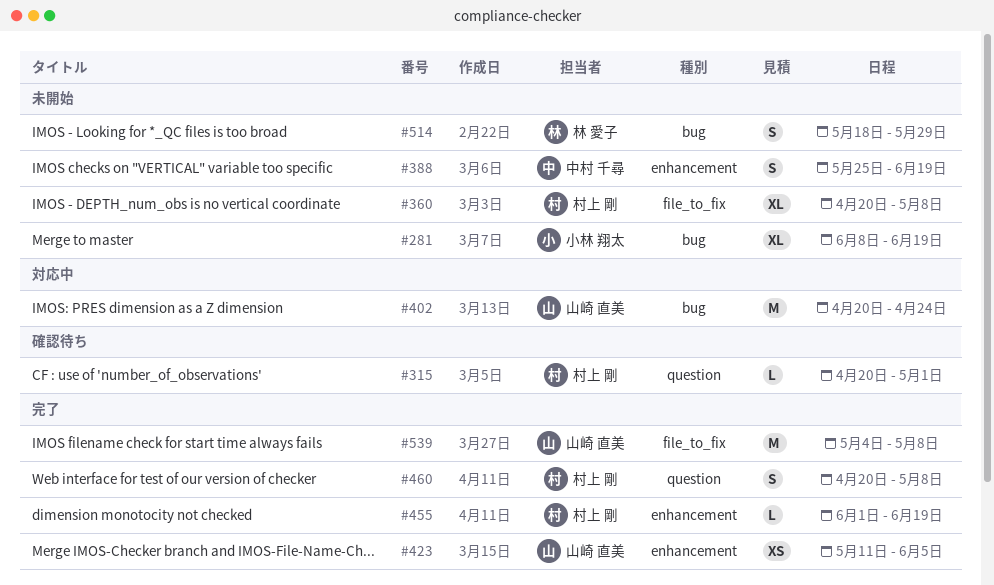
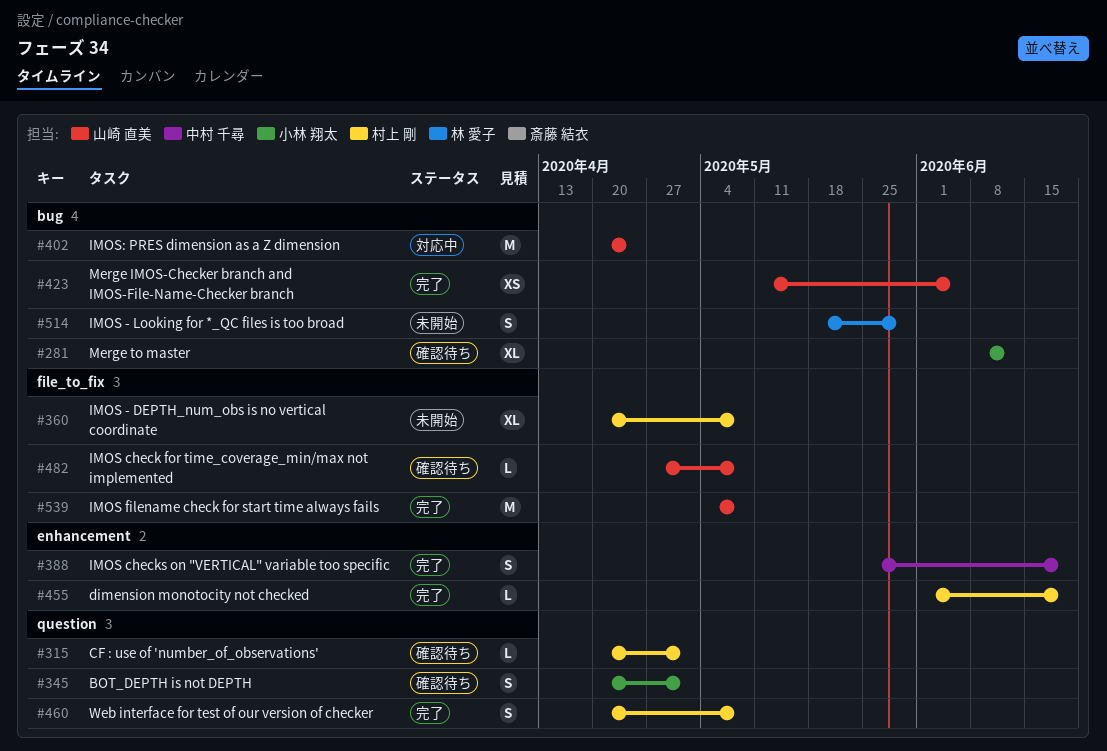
#281, status: 未開始 -> 確認待ち
#281, due: Jun 19 -> Jun 12
#345: none -> present
#388, status: 未開始 -> 完了
#423, label: enhancement -> bug
#482: none -> present

